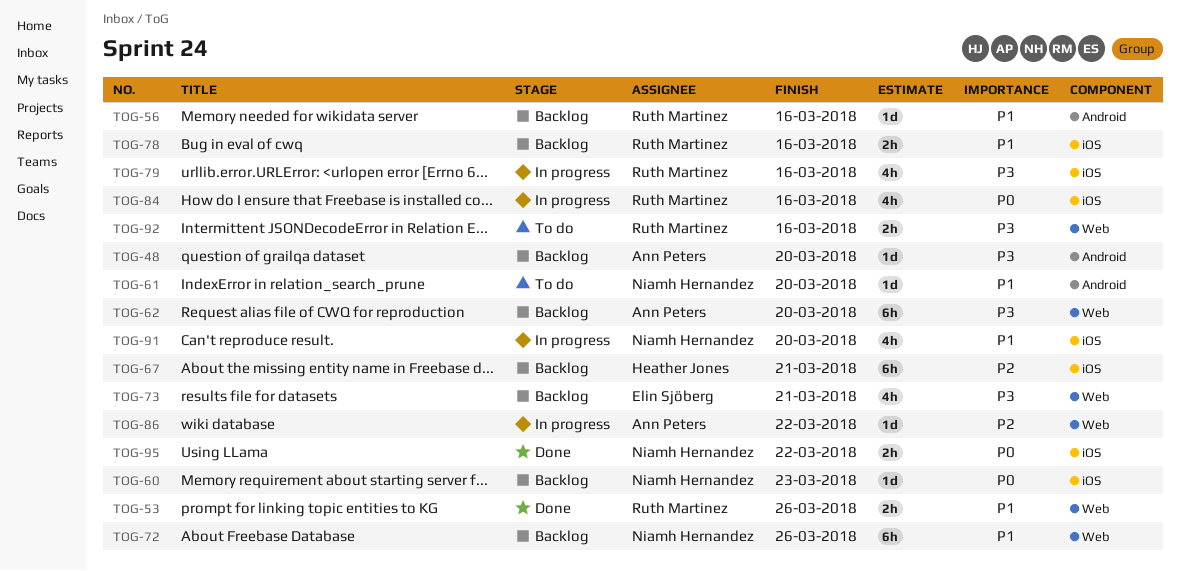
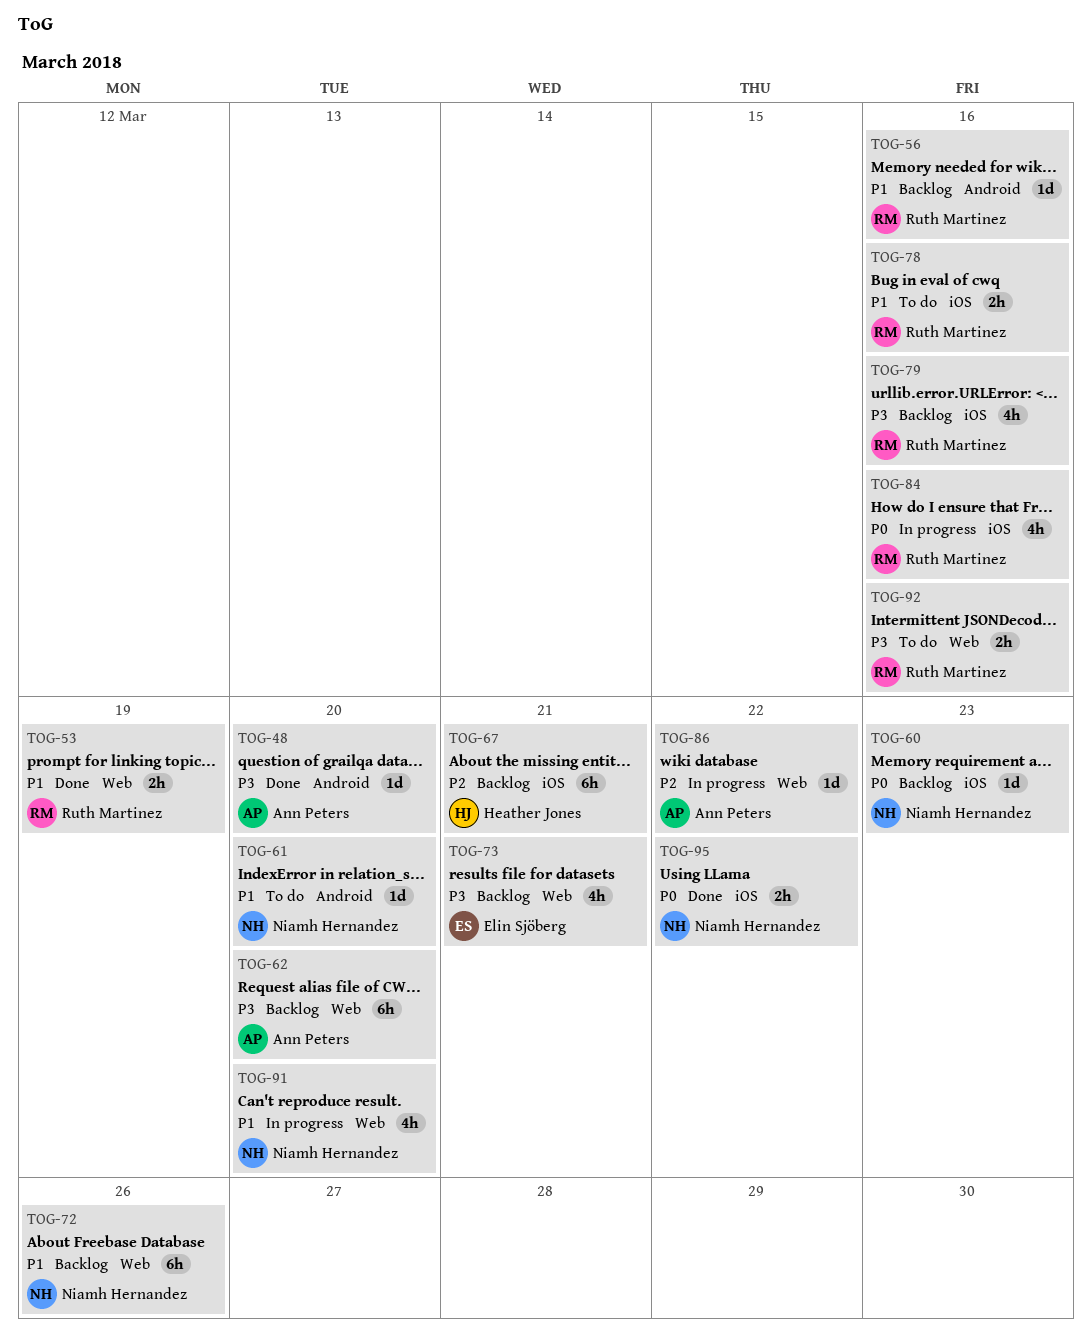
TOG-48, status: Backlog -> Done
TOG-53, due: Mar 26 -> Mar 19
TOG-78, status: Backlog -> To do
TOG-79, status: In progress -> Backlog
TOG-91, label: iOS -> Web

